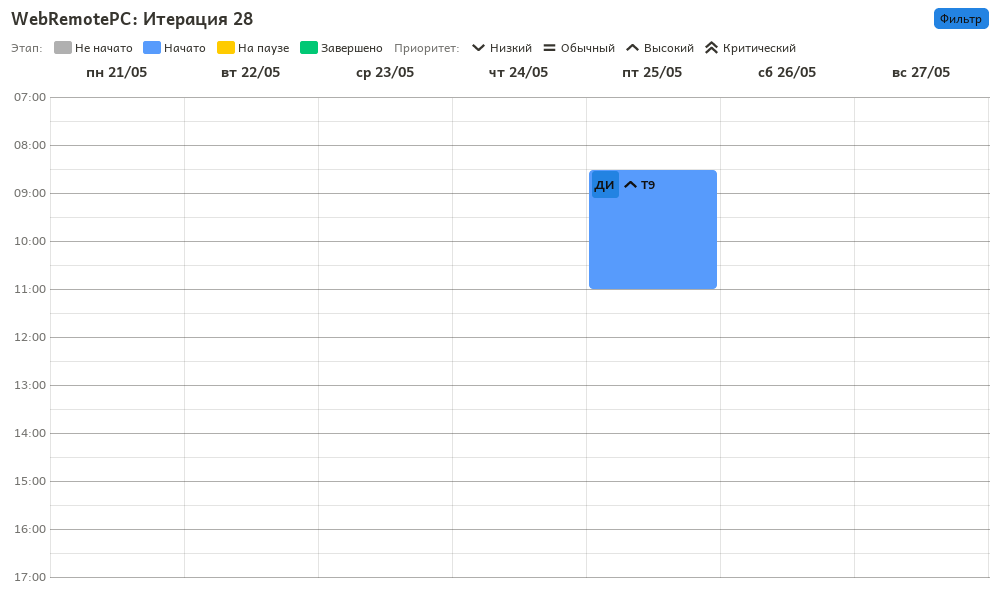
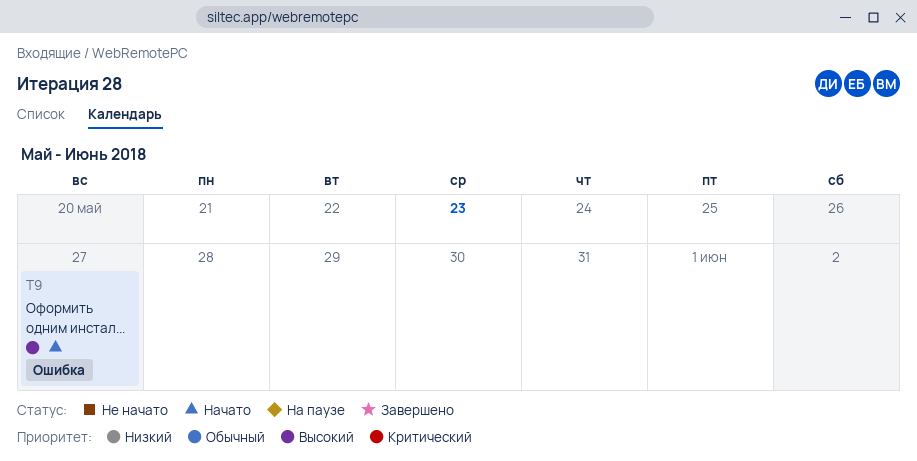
T9, day: May 25 -> May 27

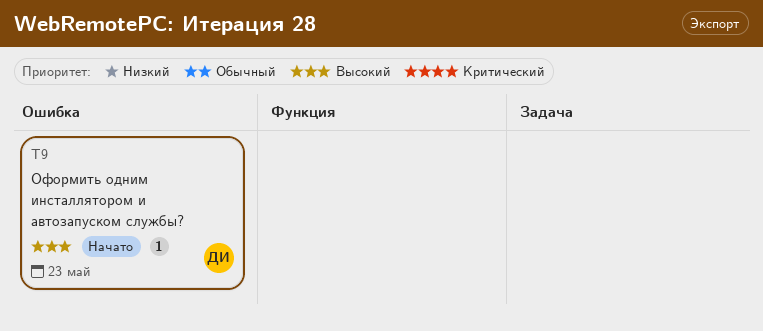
T9, day: May 27 -> May 23

